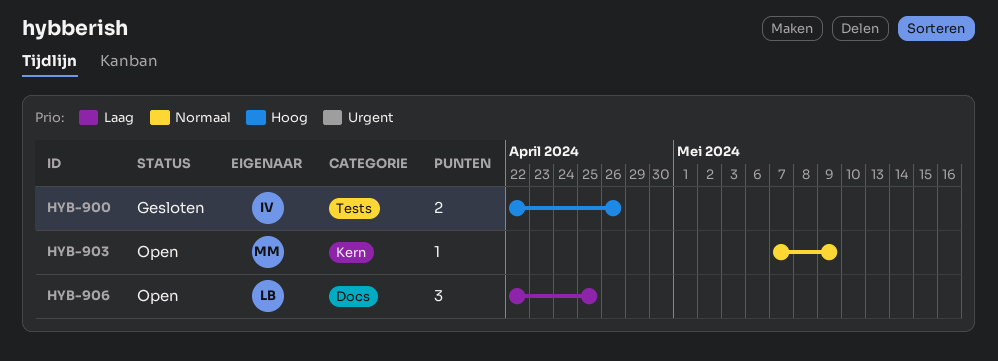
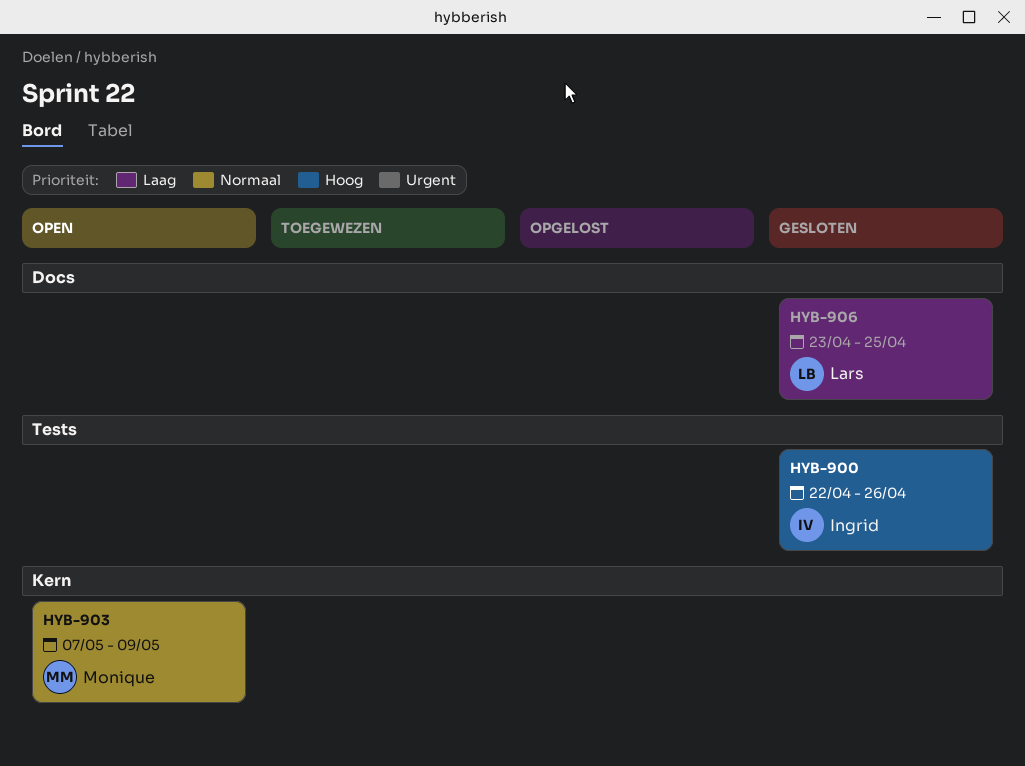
HYB-906, status: Open -> Gesloten
HYB-906, start: Apr 22 -> Apr 23

